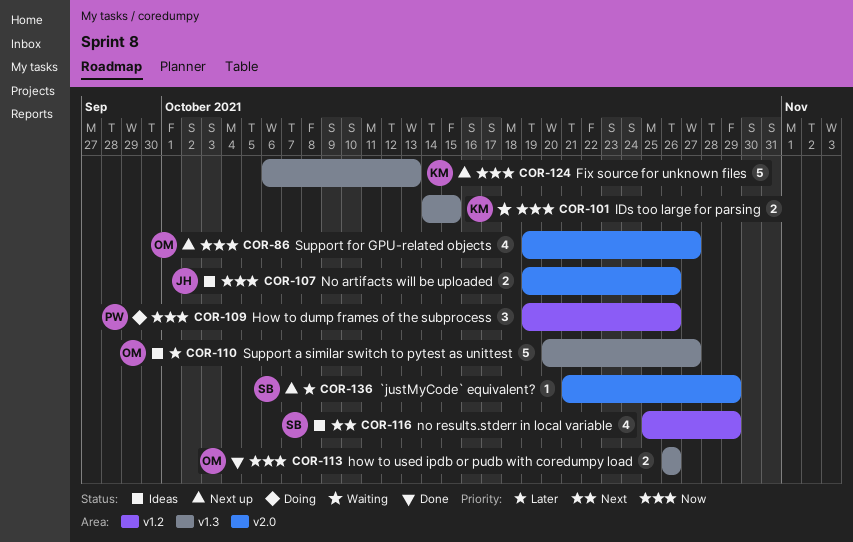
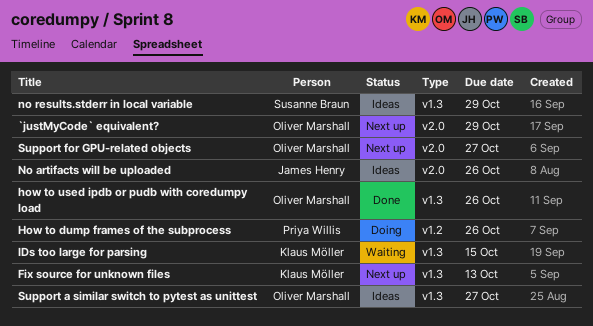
`justMyCode` equivalent?, owner: Susanne Braun -> Oliver Marshall
no results.stderr in local variable, label: v1.2 -> v1.3

